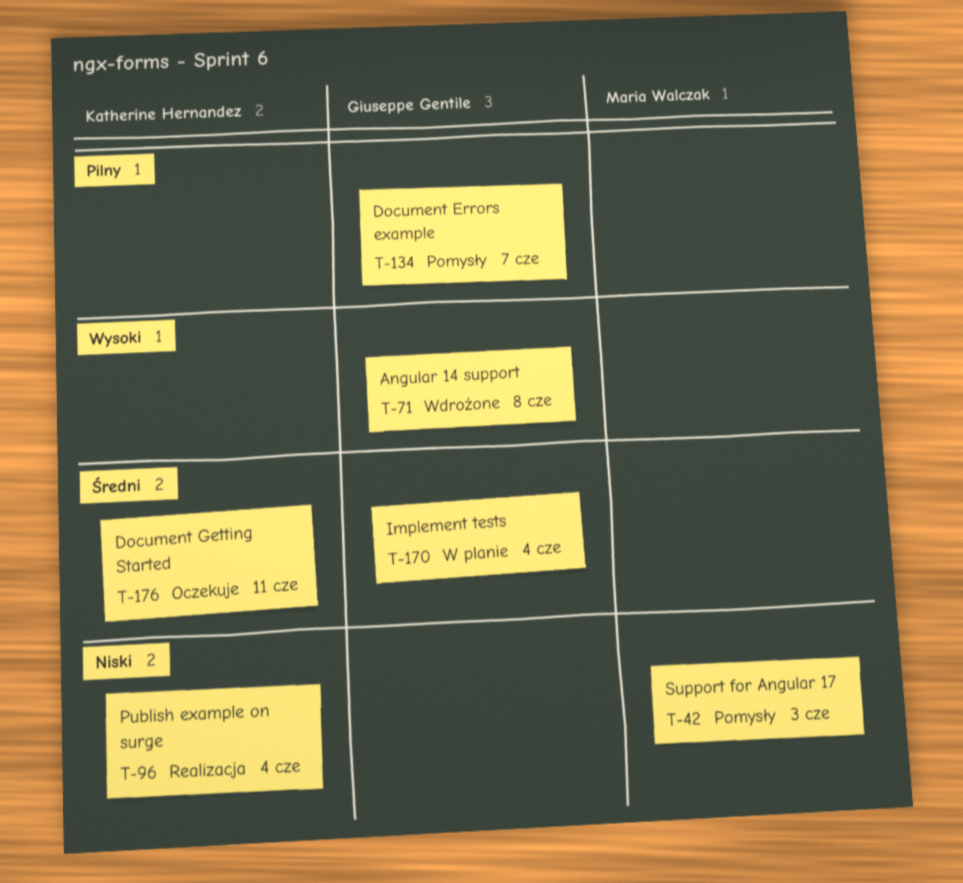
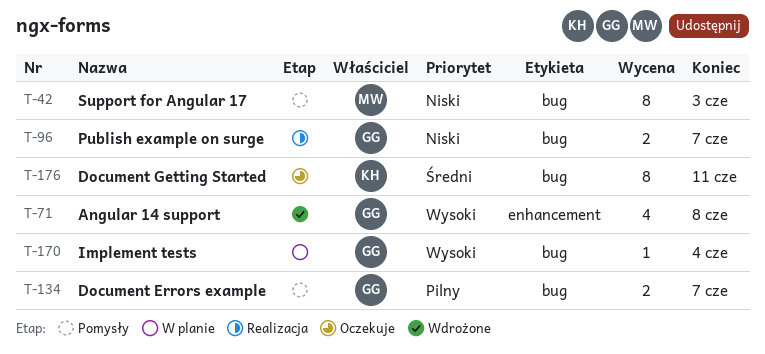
T-96, owner: Katherine Hernandez -> Giuseppe Gentile
T-96, due: Jun 4 -> Jun 7
T-170, priority: Średni -> Wysoki

